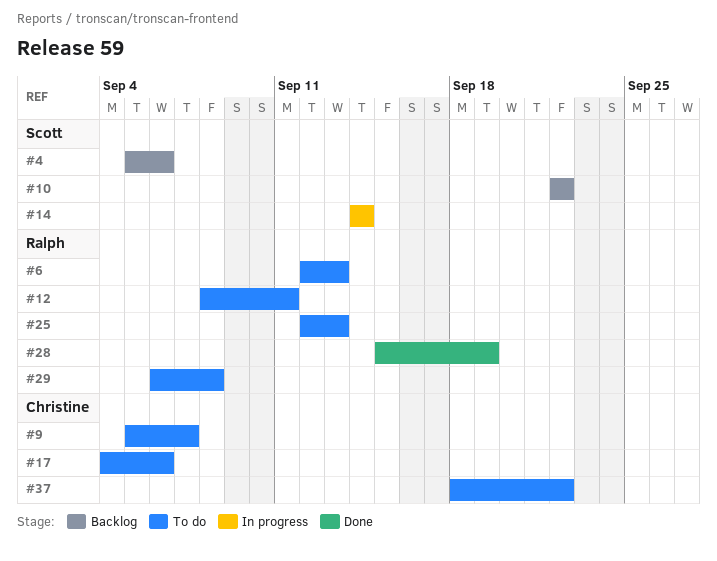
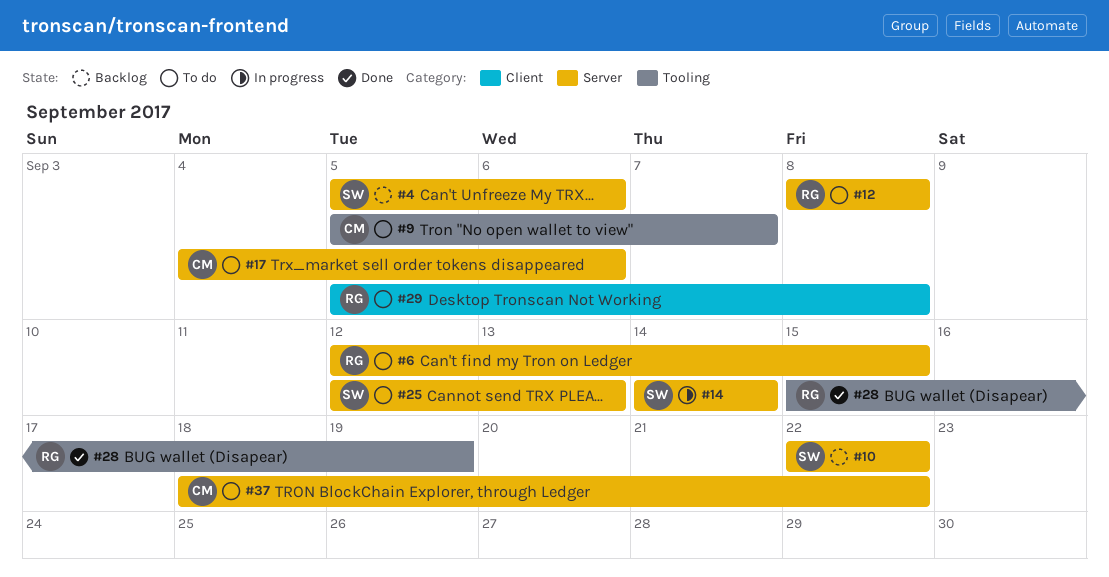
#6, due: Sep 13 -> Sep 15
#12, due: Sep 11 -> Sep 8
#25, owner: Ralph -> Scott
#29, start: Sep 6 -> Sep 5

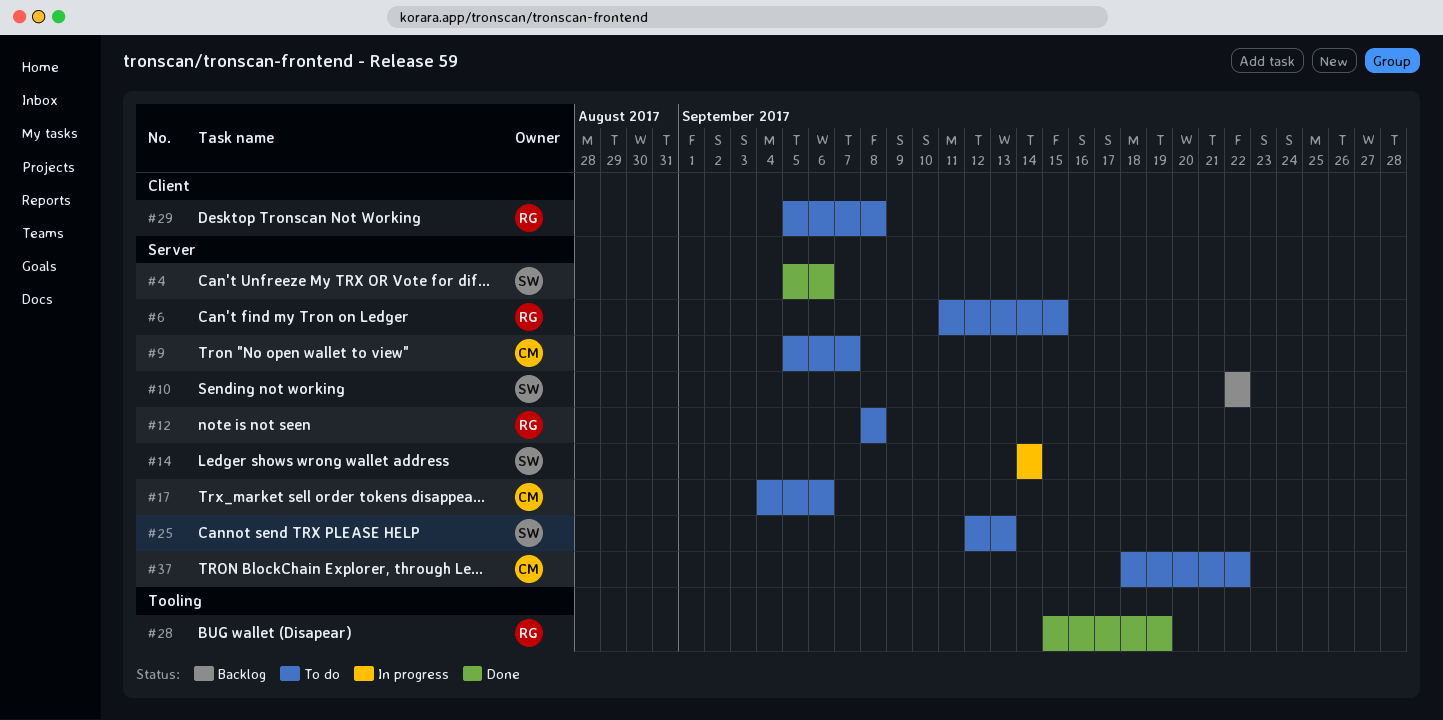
#4, status: Backlog -> Done
#6, start: Sep 12 -> Sep 11
#9, label: Tooling -> Server

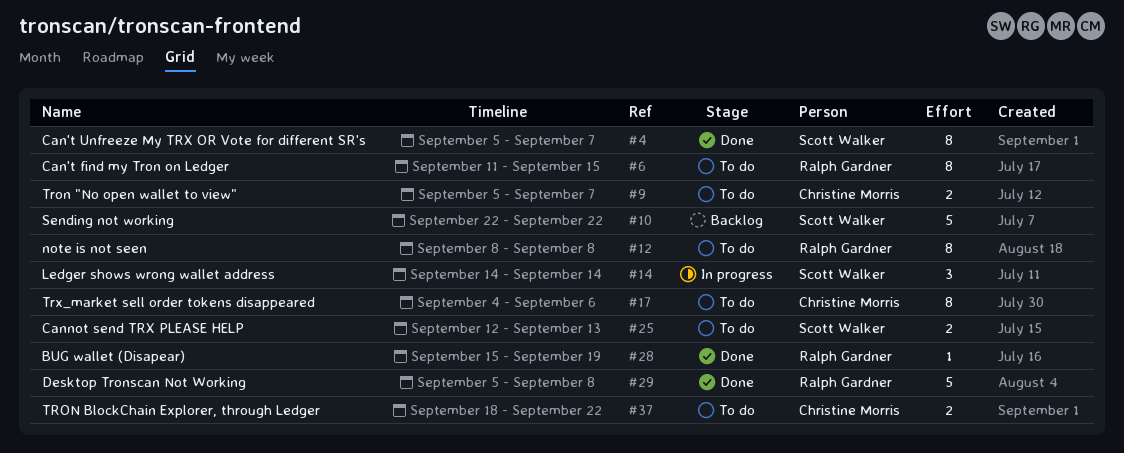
#4, due: Sep 6 -> Sep 7
#29, status: To do -> Done

